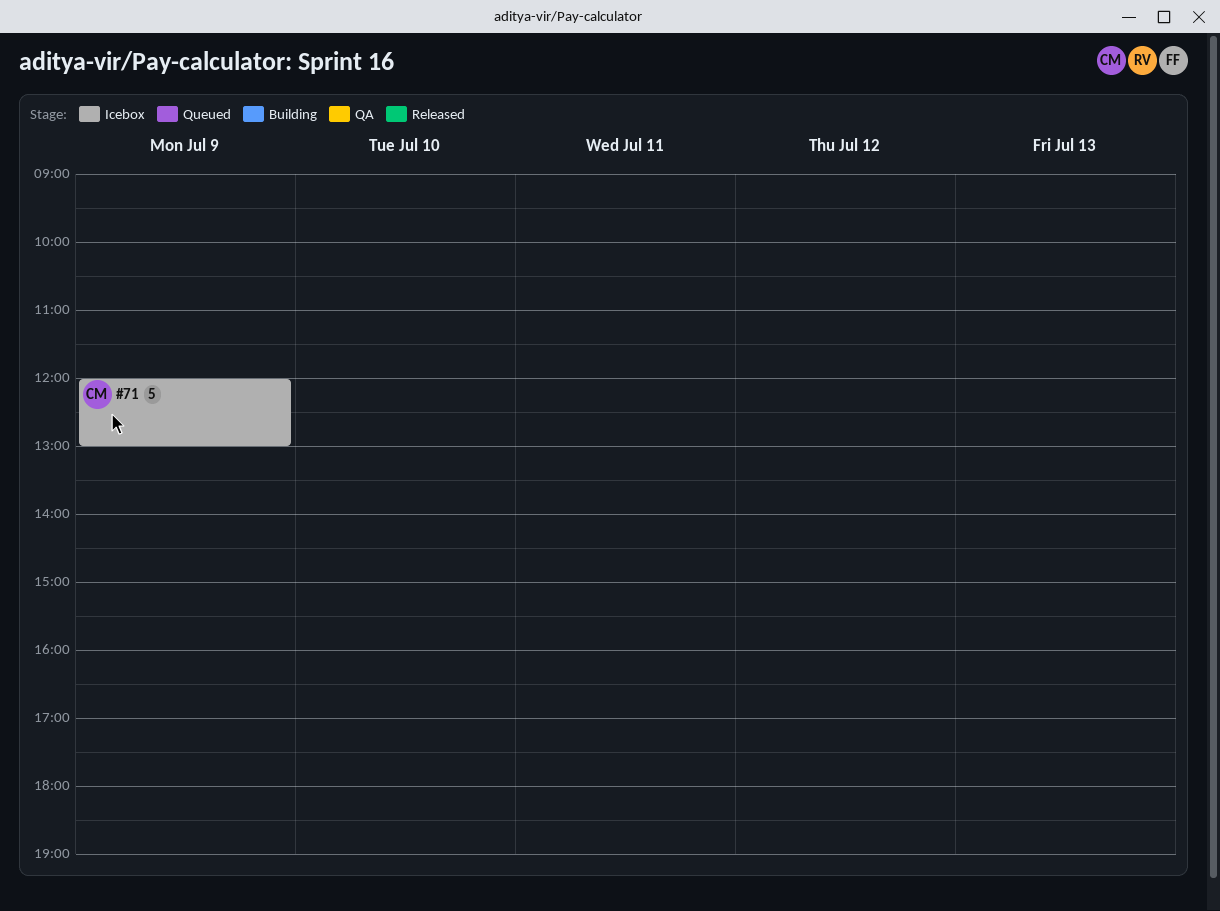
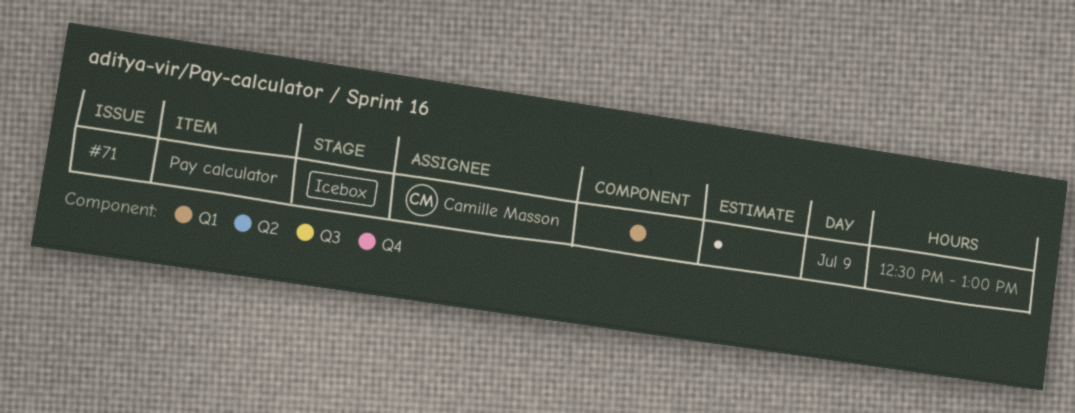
#71, estimate: 5 -> 1
#71, begins: 12:00 -> 12:30

